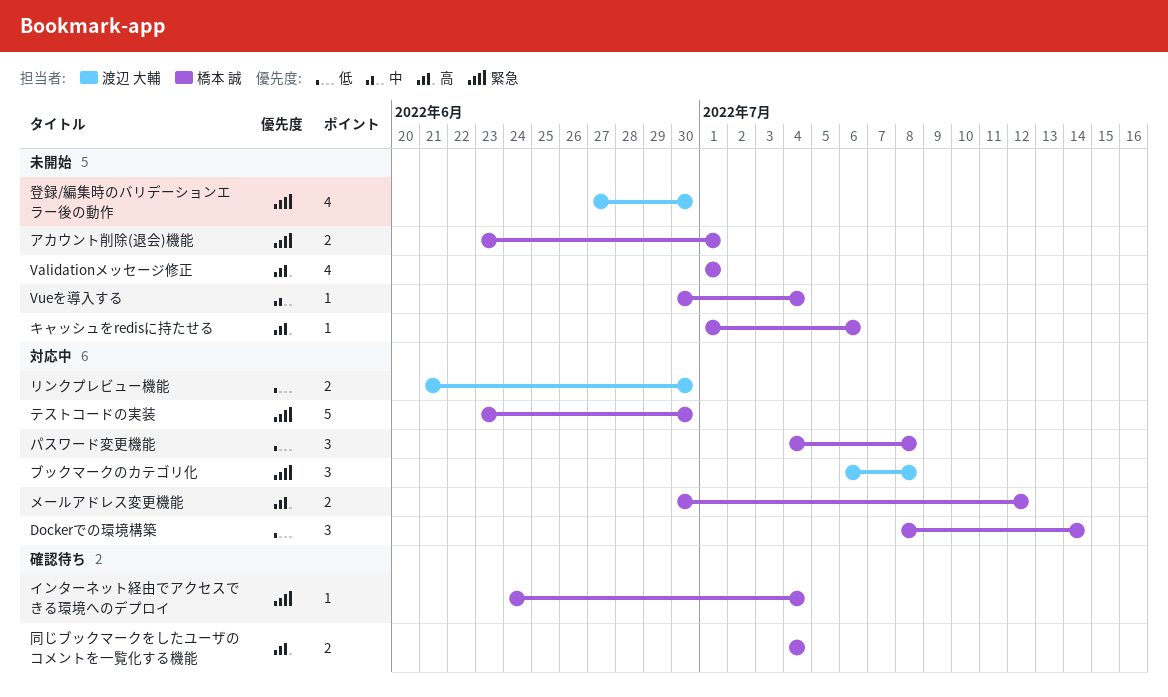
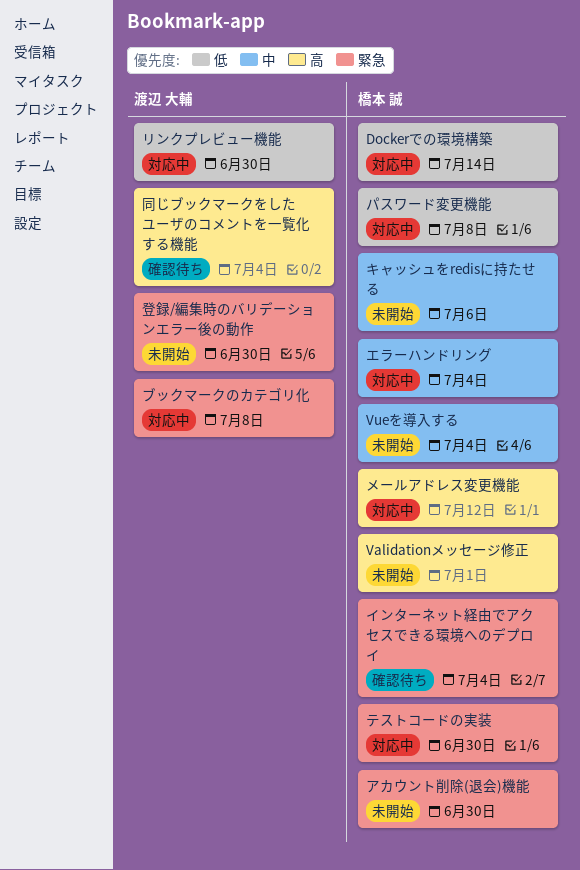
アカウント削除(退会)機能, due: Jul 1 -> Jun 30
エラーハンドリング: none -> present
キャッシュをredisに持たせる, priority: 高 -> 中
同じブックマークをしたユーザのコメントを一覧化する機能, owner: 橋本 誠 -> 渡辺 大輔

